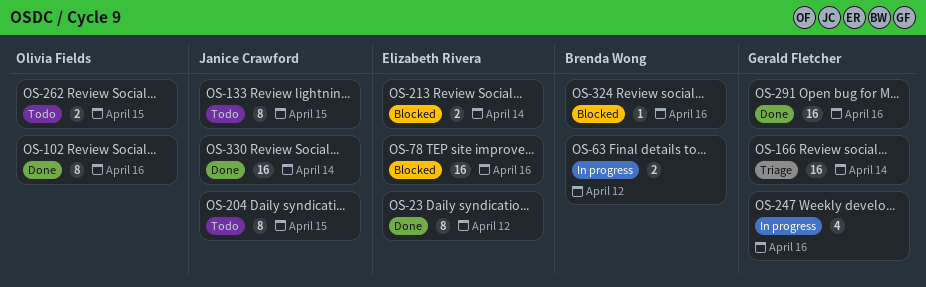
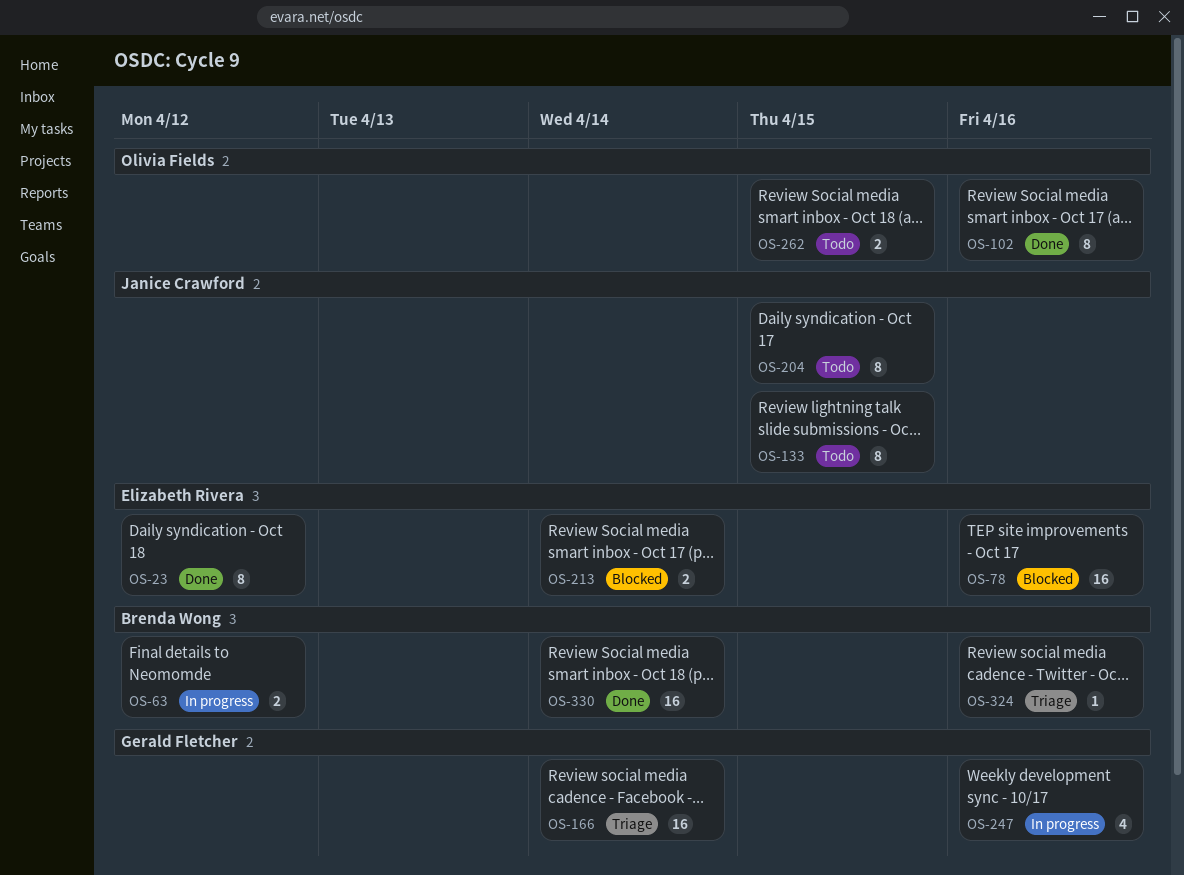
OS-291: present -> none
OS-324, status: Blocked -> Triage
OS-330, owner: Janice Crawford -> Brenda Wong

